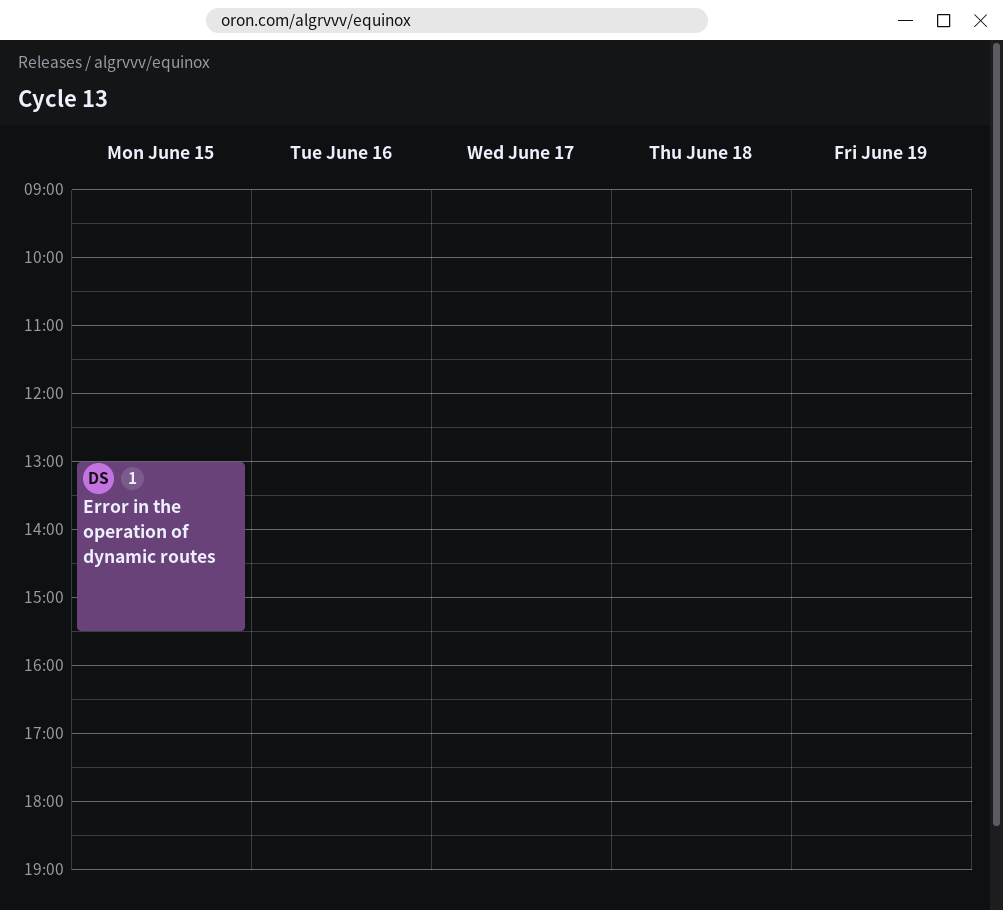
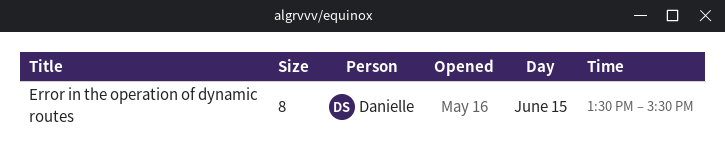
Error in the operation of dynamic routes, estimate: 1 -> 8
Error in the operation of dynamic routes, begins: 13:00 -> 13:30

